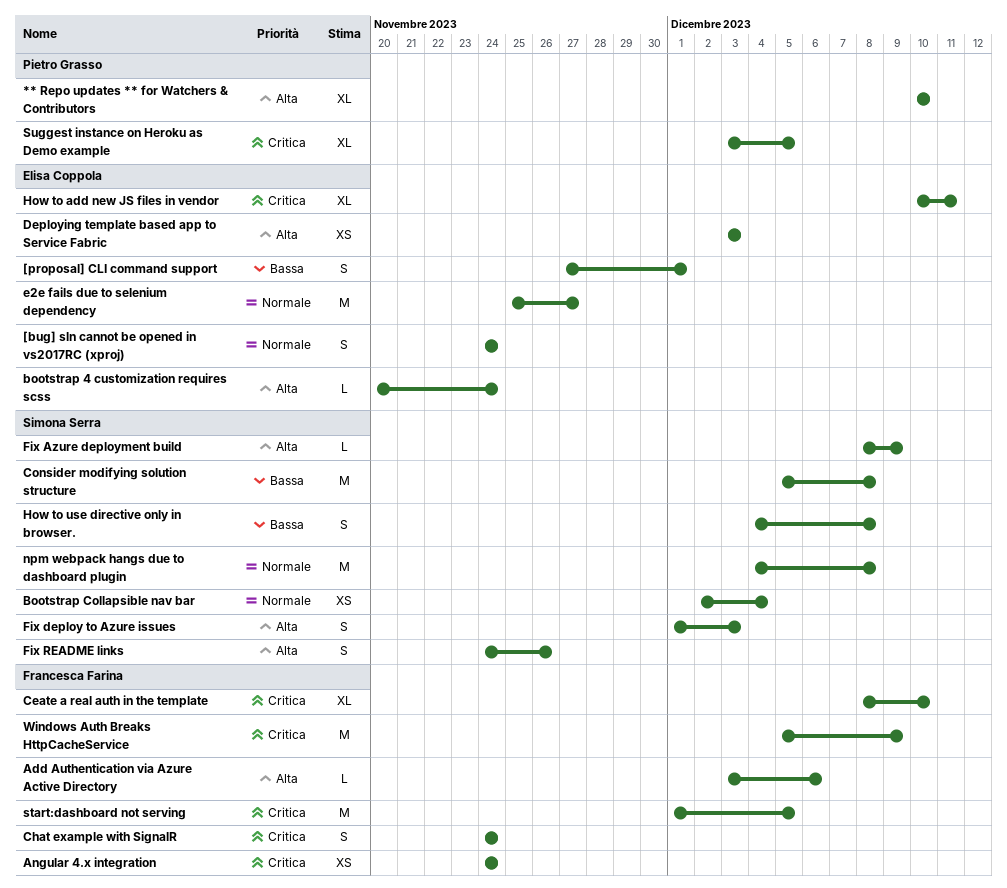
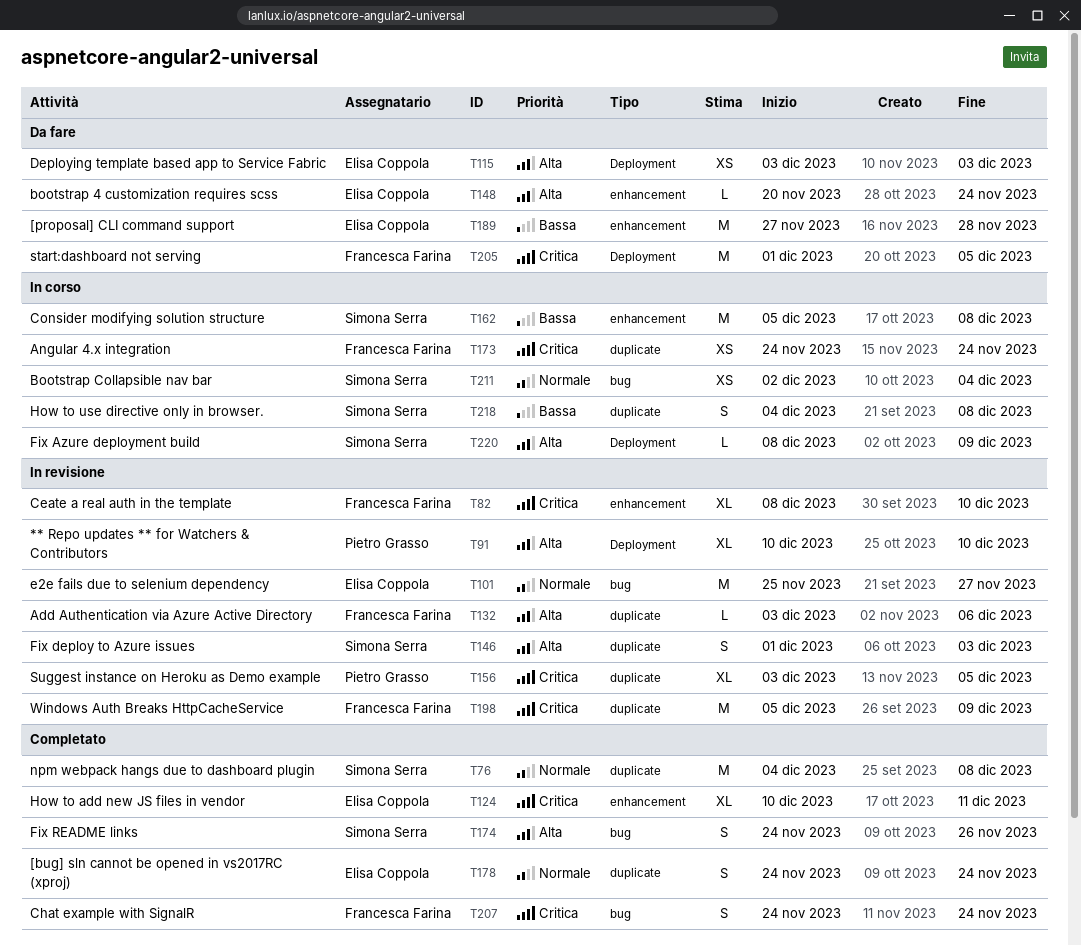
[proposal] CLI command support, estimate: S -> M
[proposal] CLI command support, due: Dec 1 -> Nov 28

